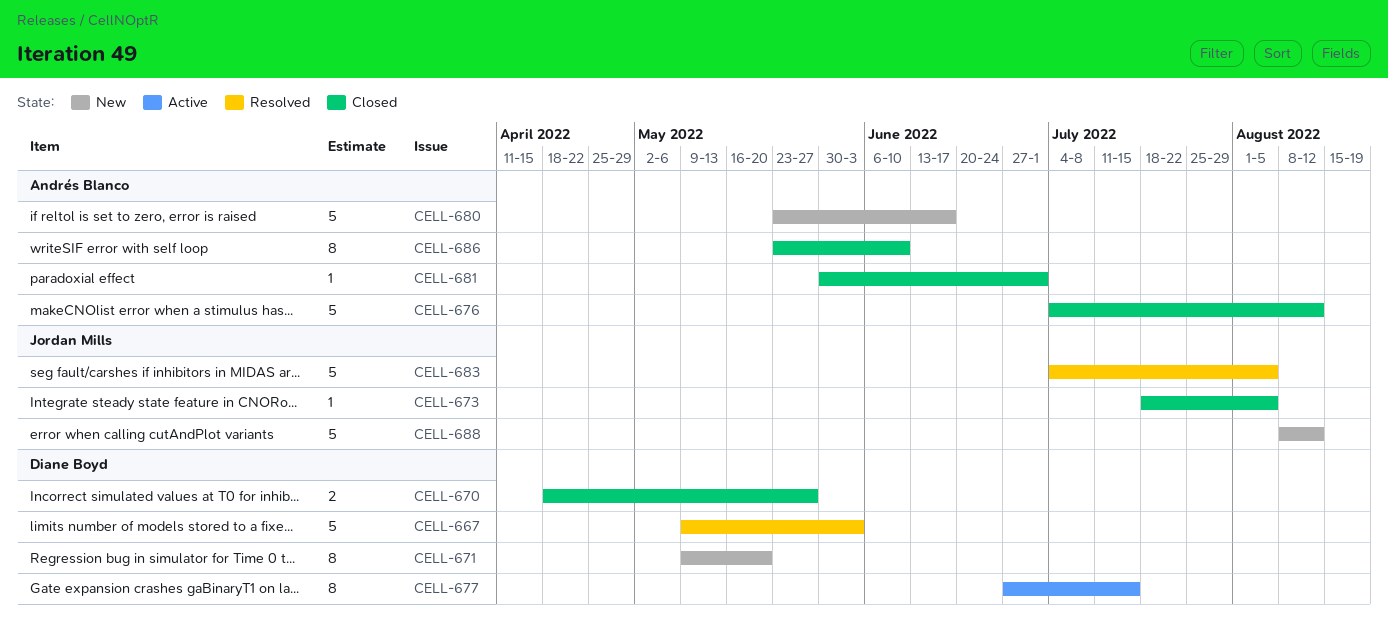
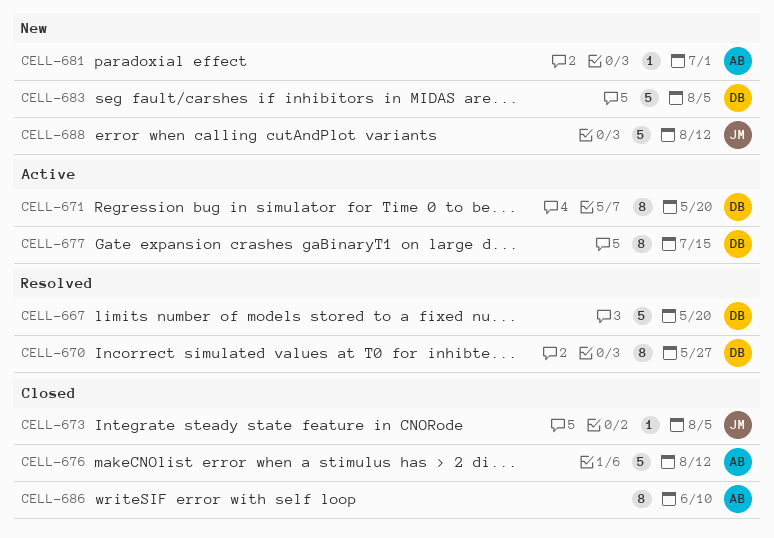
CELL-667, due: Jun 3 -> May 20
CELL-670, status: Closed -> Resolved
CELL-670, estimate: 2 -> 8
CELL-671, status: New -> Active
CELL-680: present -> none
CELL-681, status: Closed -> New
CELL-683, status: Resolved -> New
CELL-683, owner: Jordan Mills -> Diane Boyd

